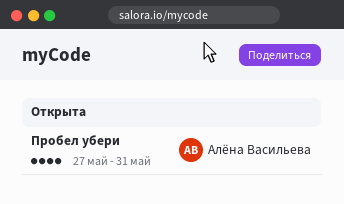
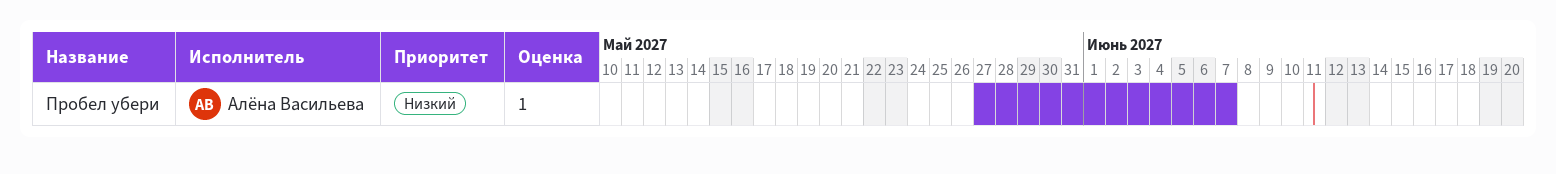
Пробел убери, estimate: 4 -> 1
Пробел убери, due: May 31 -> Jun 7

